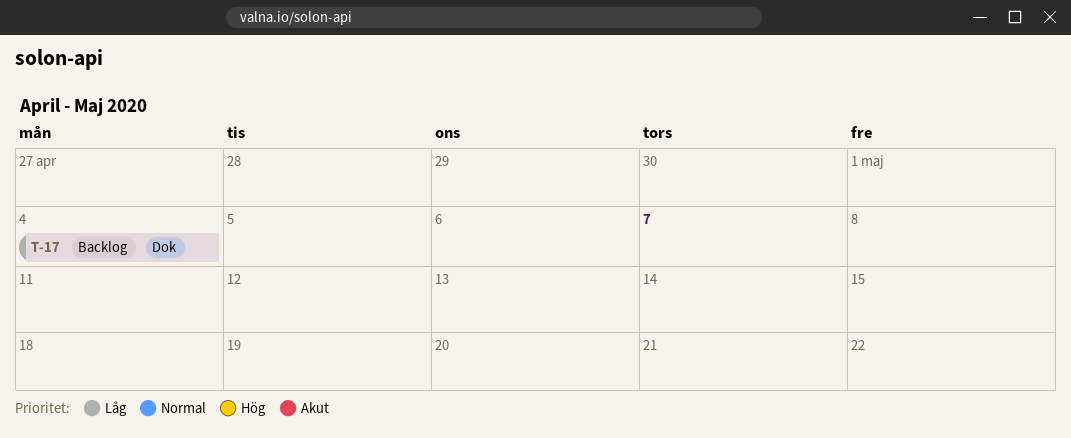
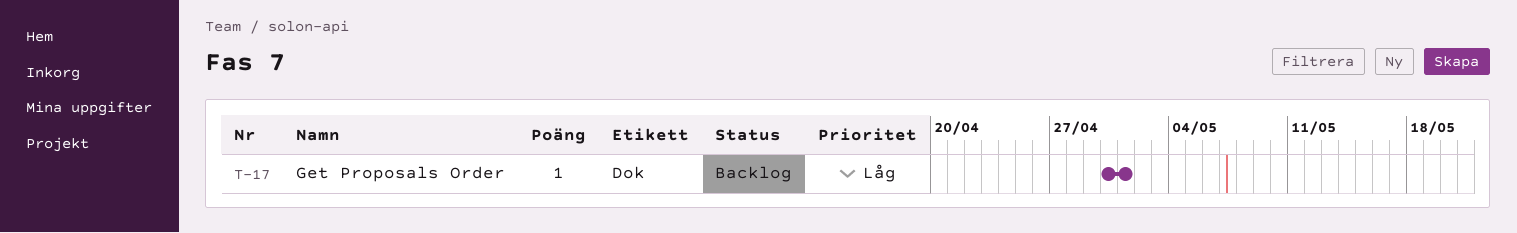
T-17, due: May 4 -> May 1

